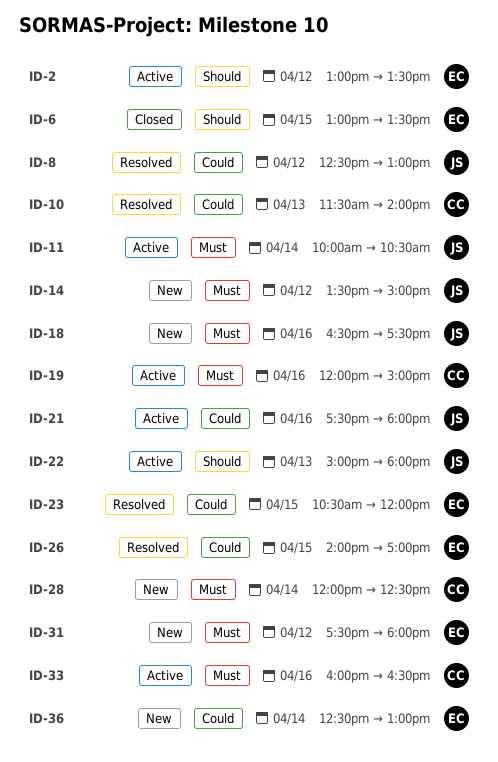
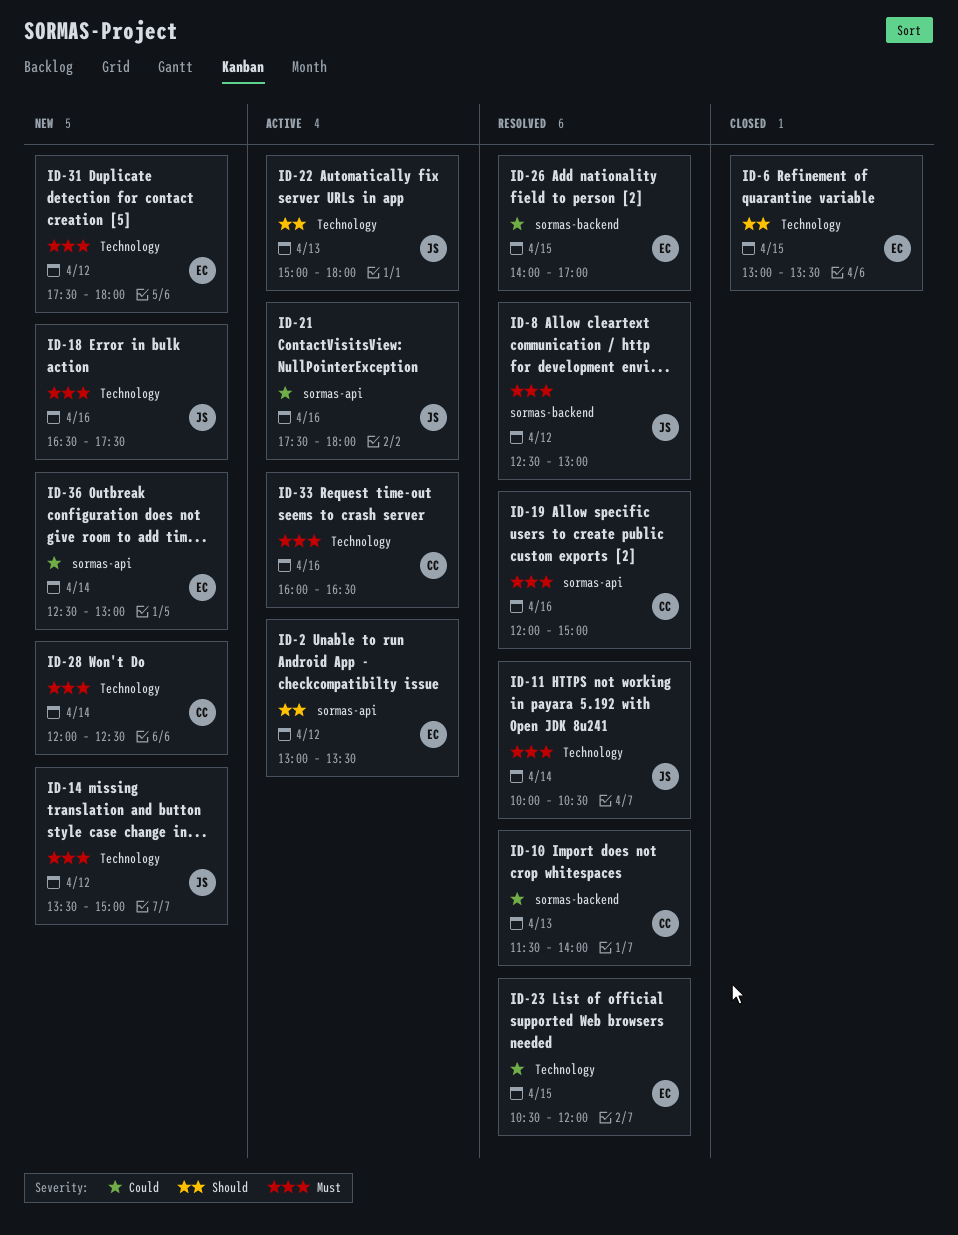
ID-8, priority: Could -> Must
ID-11, status: Active -> Resolved
ID-19, status: Active -> Resolved

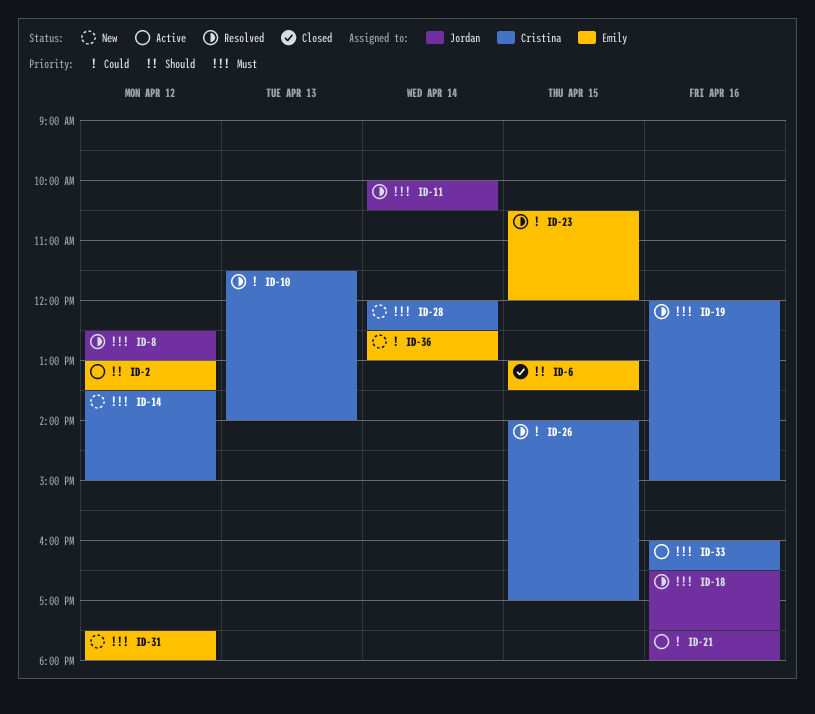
ID-14, owner: Jordan -> Cristina
ID-18, status: New -> Resolved
ID-22: present -> none
ID-26, owner: Emily -> Cristina

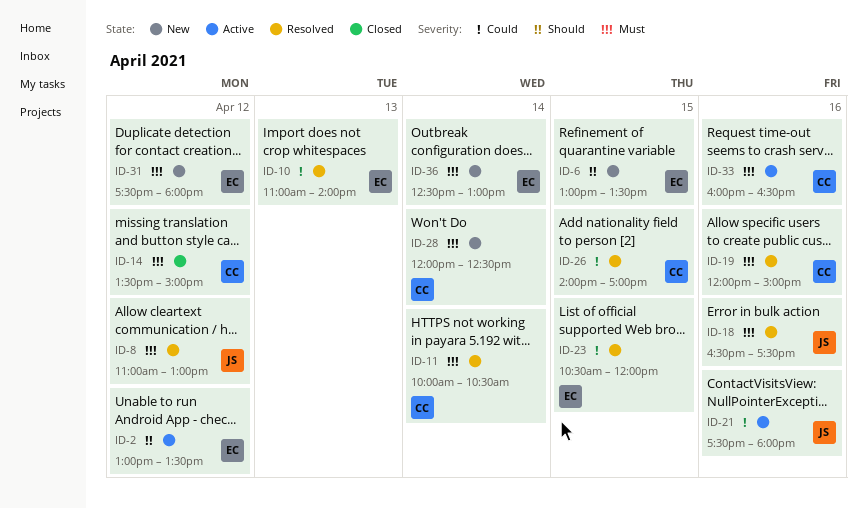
ID-6, status: Closed -> New
ID-8, begins: 12:30 -> 11:00
ID-10, owner: Cristina -> Emily
ID-10, begins: 11:30 -> 11:00
ID-11, owner: Jordan -> Cristina
ID-14, status: New -> Closed
ID-36, priority: Could -> Must

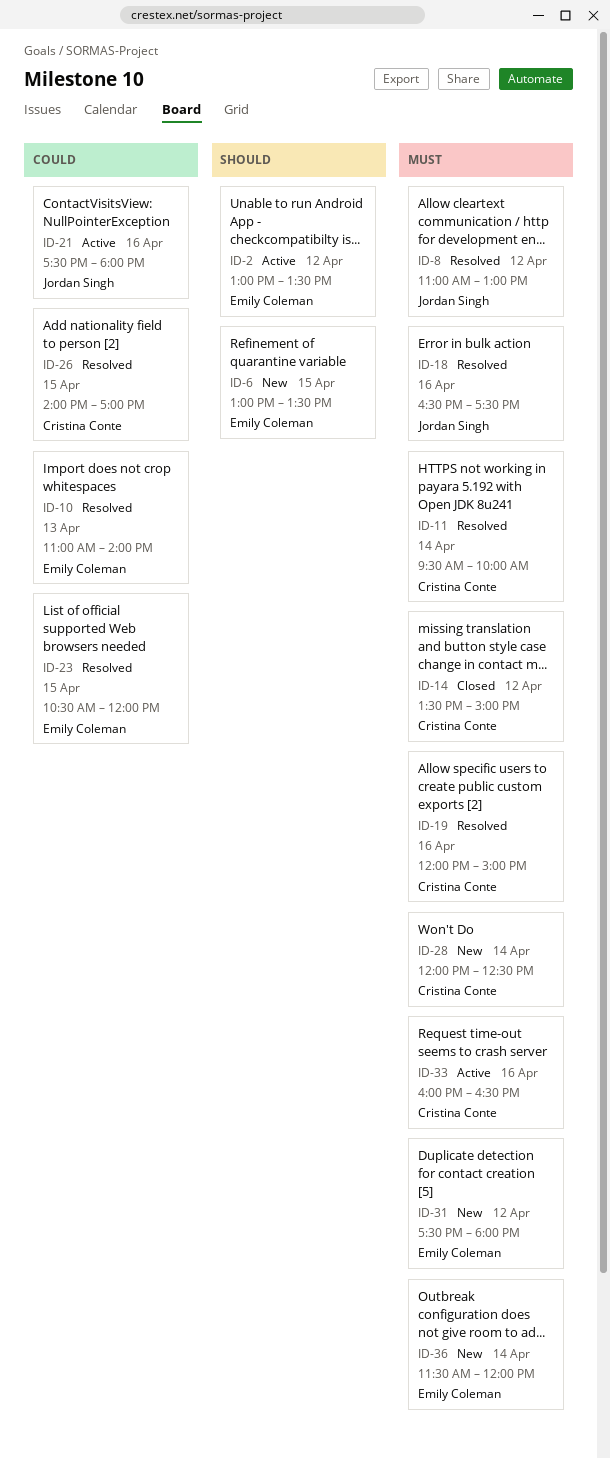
ID-11, begins: 10:00 -> 09:30
ID-11, ends: 10:30 -> 10:00
ID-36, begins: 12:30 -> 11:30
ID-36, ends: 13:00 -> 12:00

